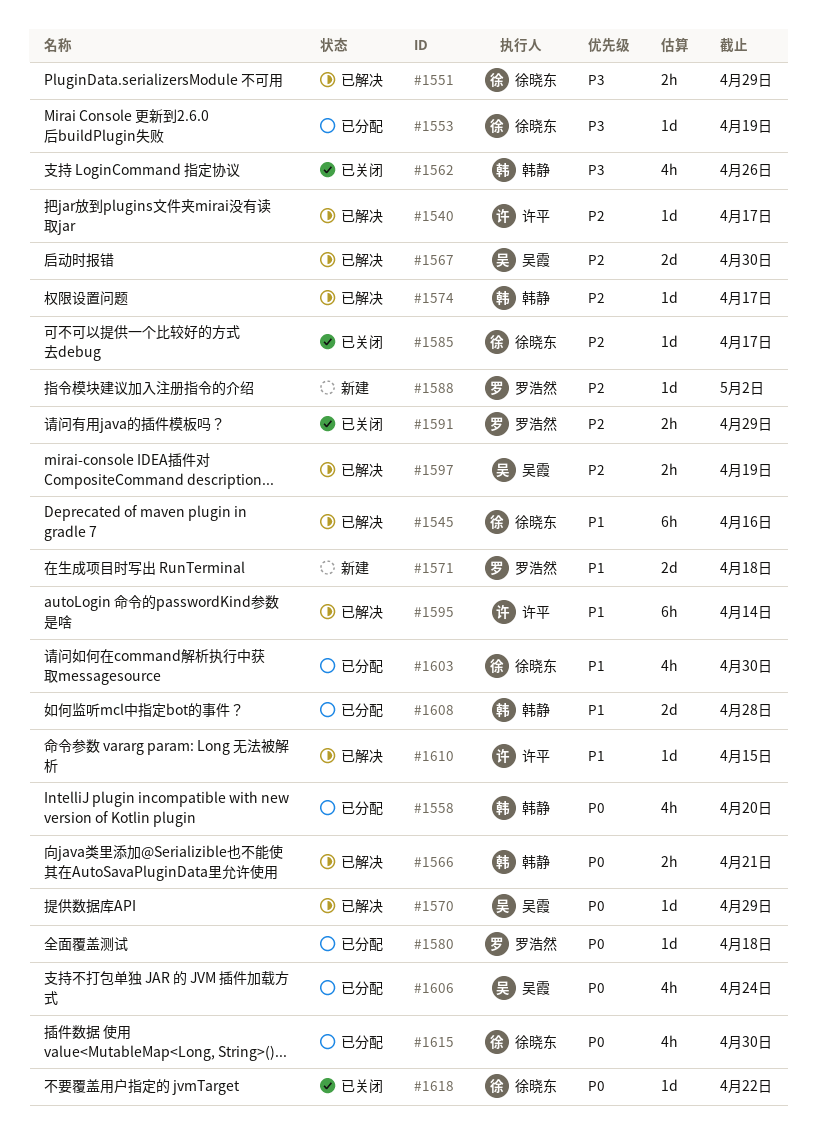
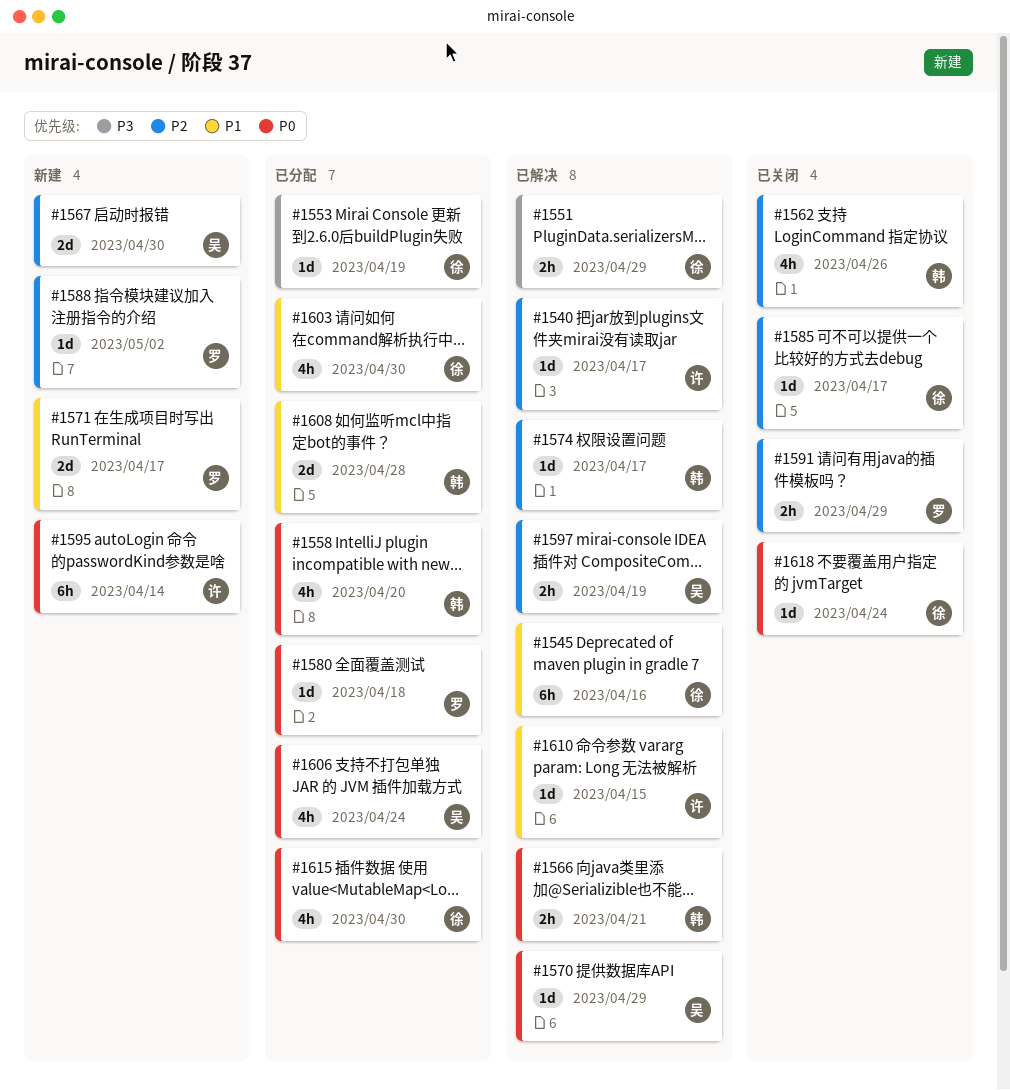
#1562, priority: P3 -> P2
#1567, status: 已解决 -> 新建
#1571, due: Apr 18 -> Apr 17
#1595, status: 已解决 -> 新建
#1595, priority: P1 -> P0
#1618, due: Apr 22 -> Apr 24

